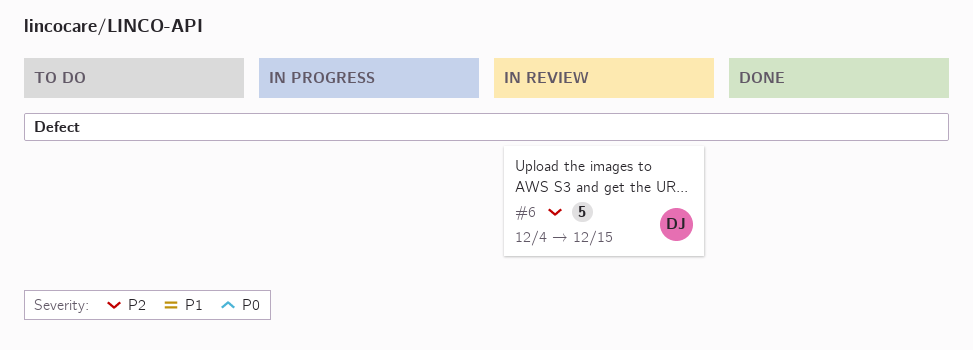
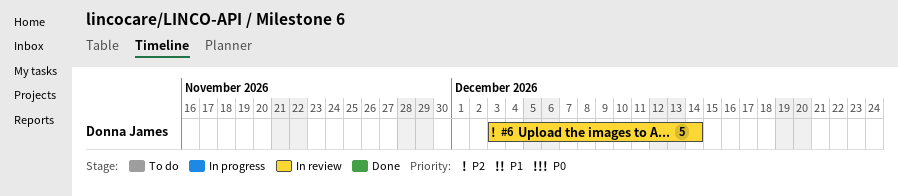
#6, start: Dec 4 -> Dec 3
#6, due: Dec 15 -> Dec 14

